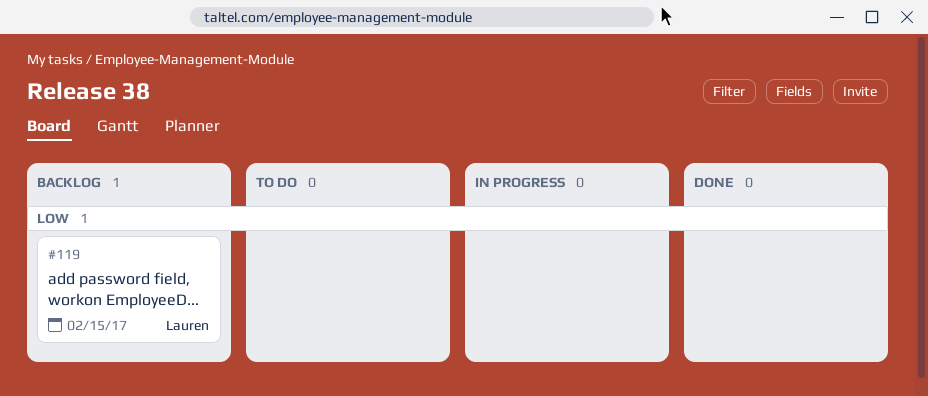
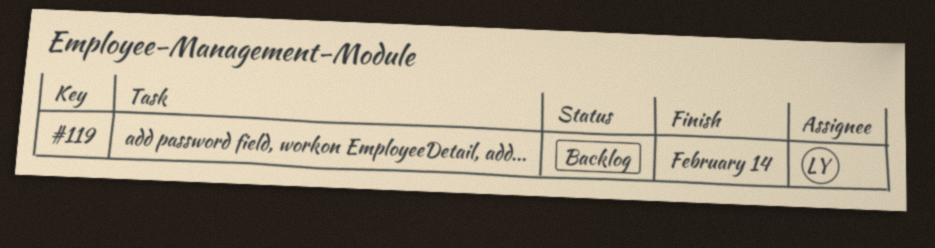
#119, due: Feb 15 -> Feb 14

